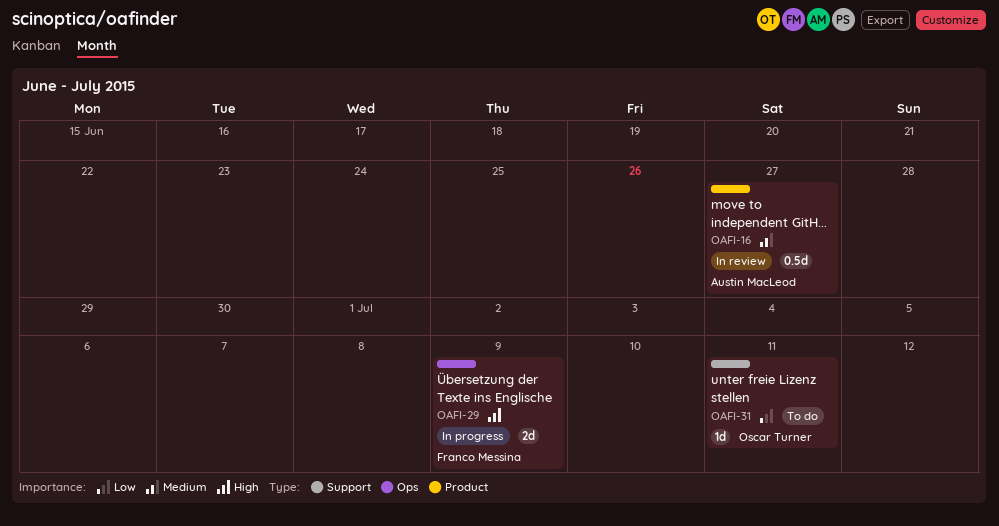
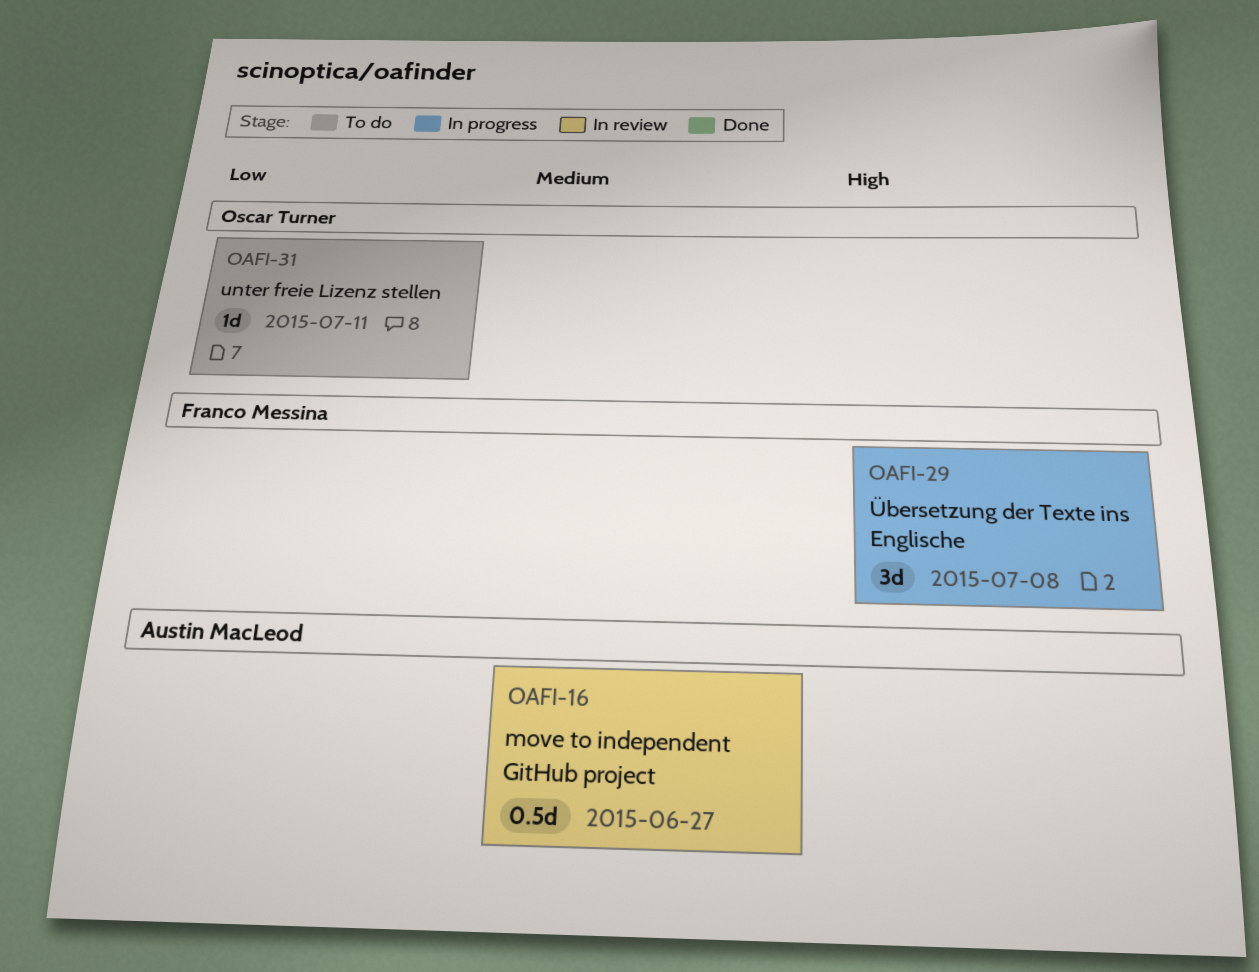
OAFI-29, estimate: 2d -> 3d
OAFI-29, due: Jul 9 -> Jul 8

